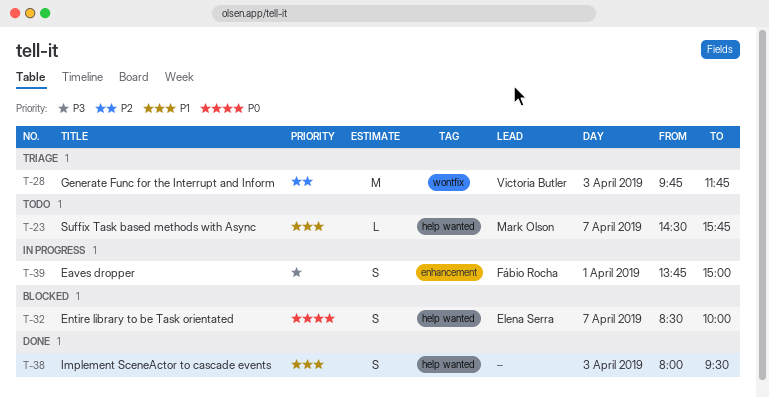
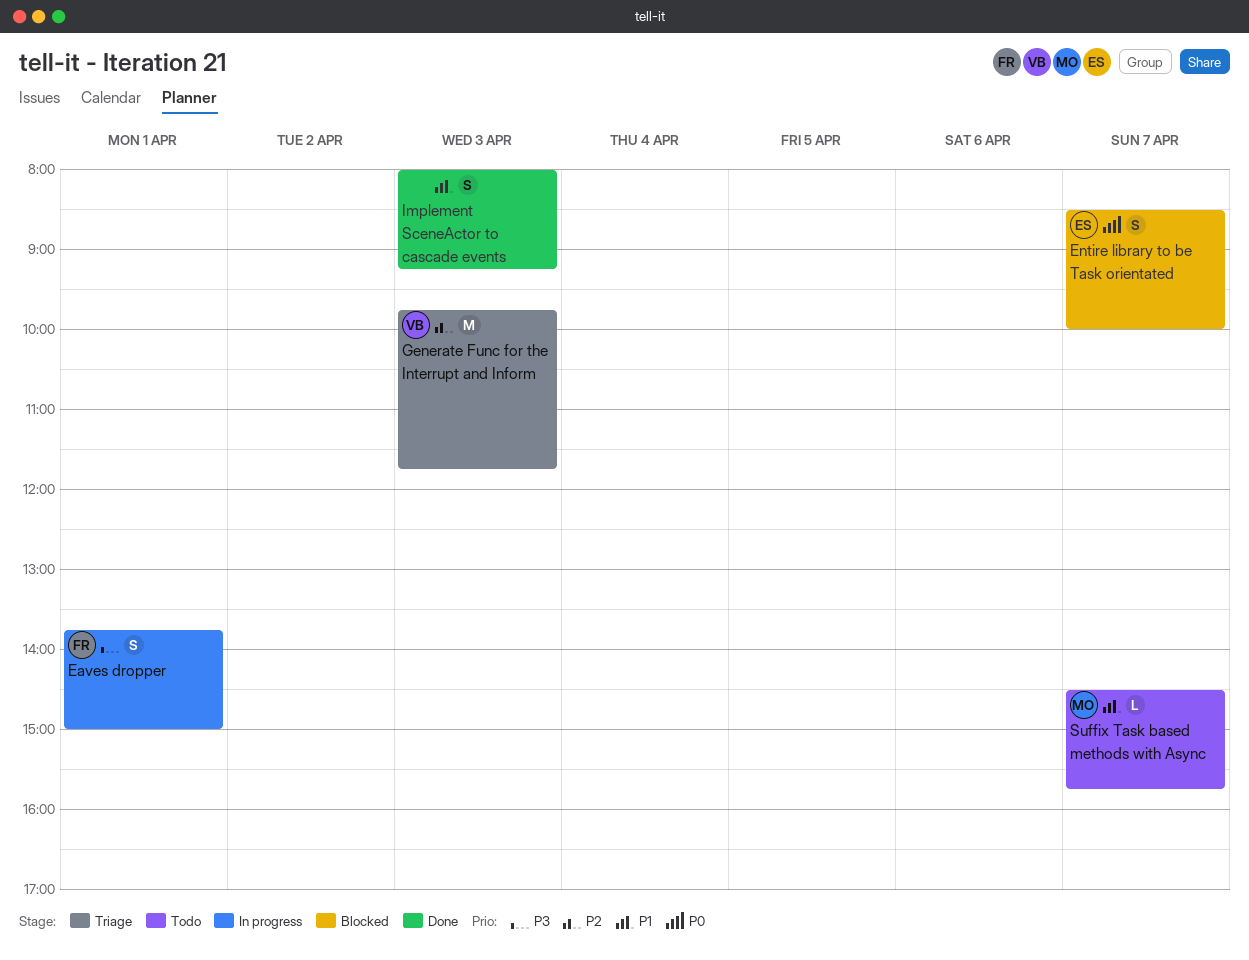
Implement SceneActor to cascade events, ends: 09:30 -> 09:15

